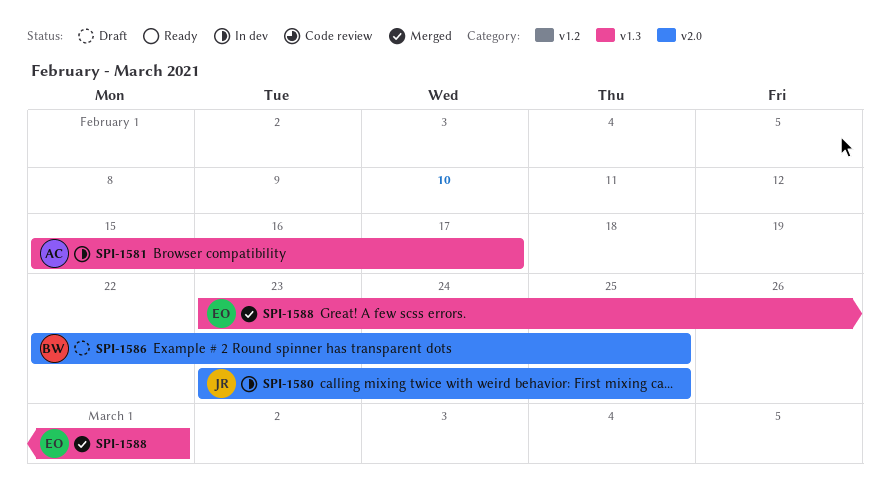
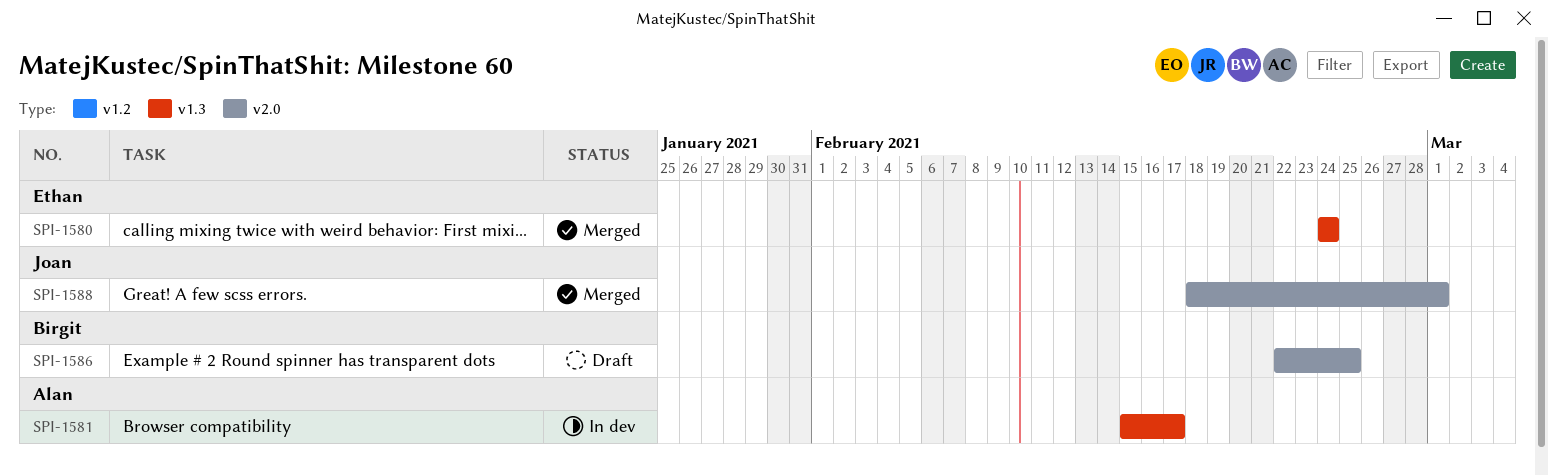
SPI-1580, status: In dev -> Merged
SPI-1580, owner: Joan -> Ethan
SPI-1580, label: v2.0 -> v1.3
SPI-1580, start: Feb 23 -> Feb 24
SPI-1580, due: Feb 25 -> Feb 24
SPI-1588, owner: Ethan -> Joan
SPI-1588, label: v1.3 -> v2.0
SPI-1588, start: Feb 23 -> Feb 18

